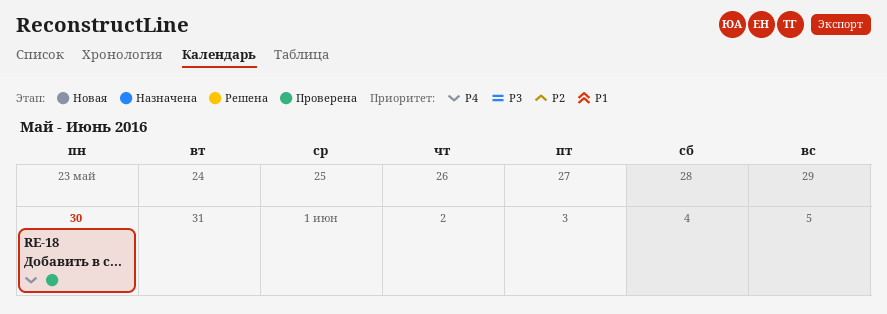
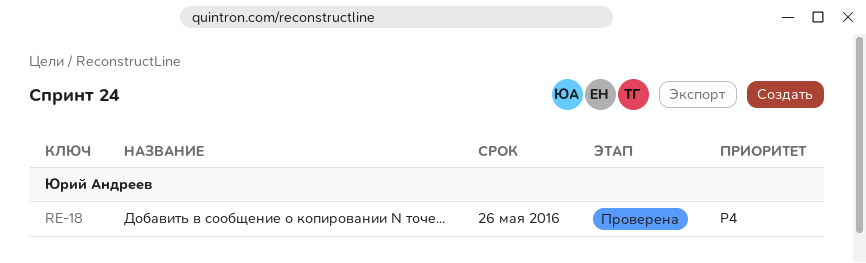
RE-18, due: May 30 -> May 26

